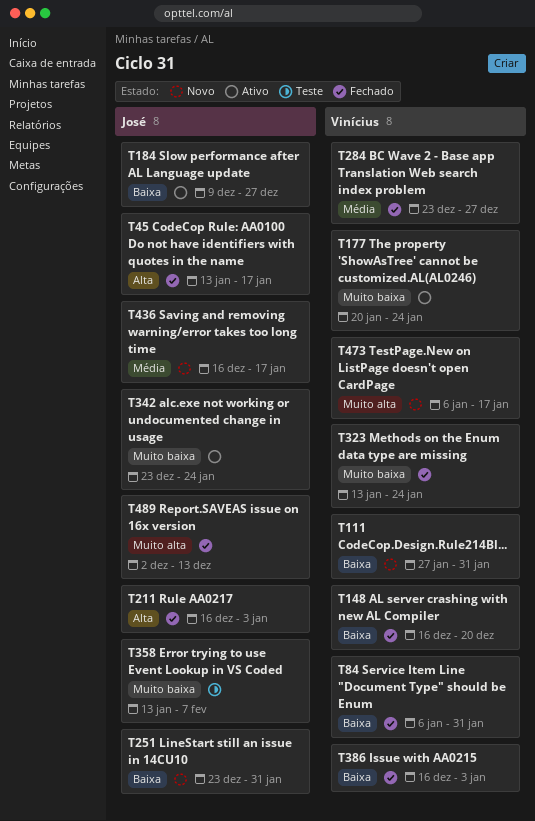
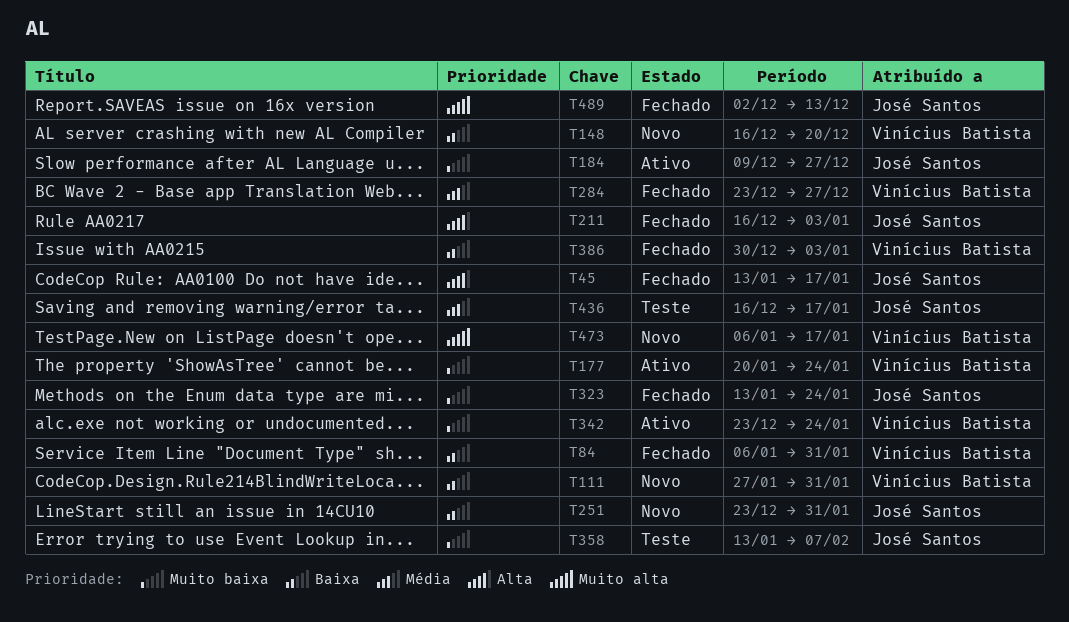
T148, status: Fechado -> Novo
T184, priority: Baixa -> Muito baixa
T323, owner: Vinícius Batista -> José Santos
T342, owner: José Santos -> Vinícius Batista
T386, start: Dec 16 -> Dec 30
T436, status: Novo -> Teste

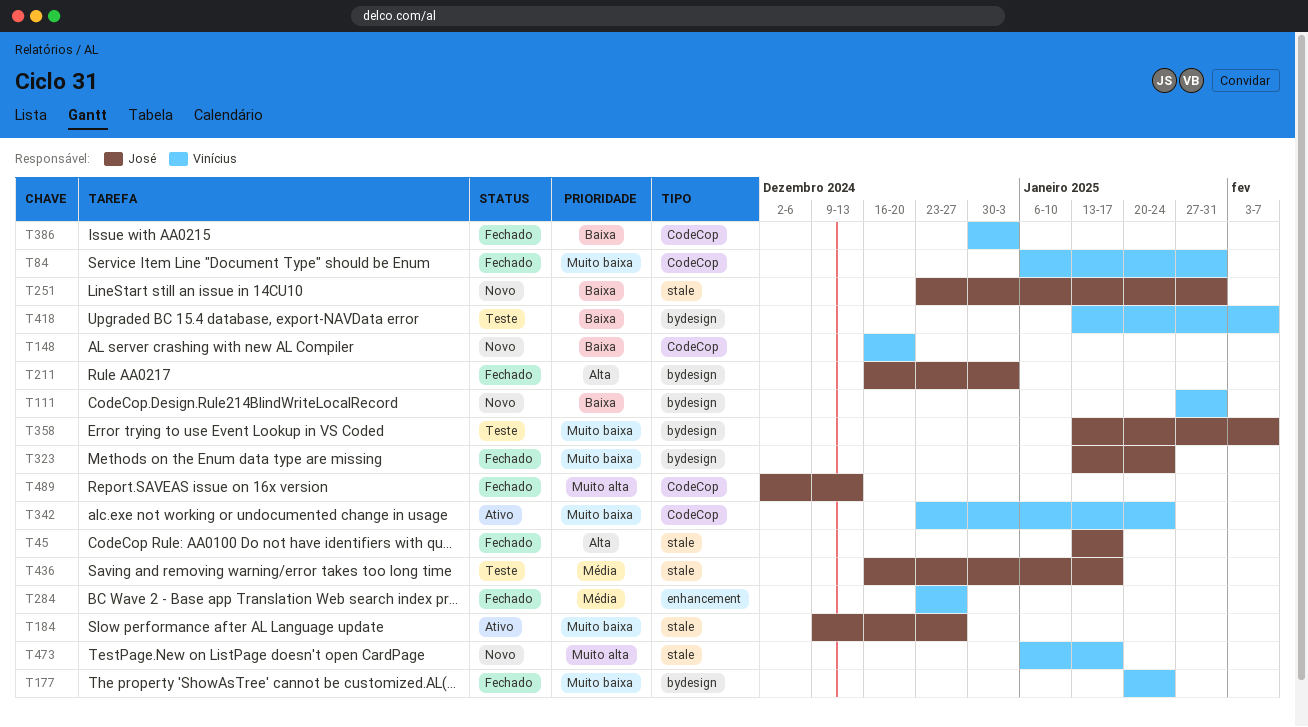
T84, priority: Baixa -> Muito baixa
T177, status: Ativo -> Fechado
T418: none -> present

